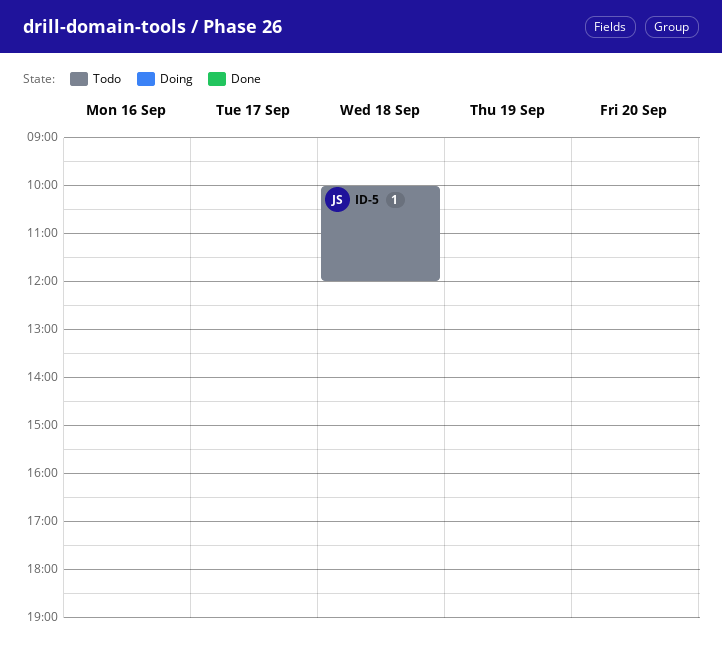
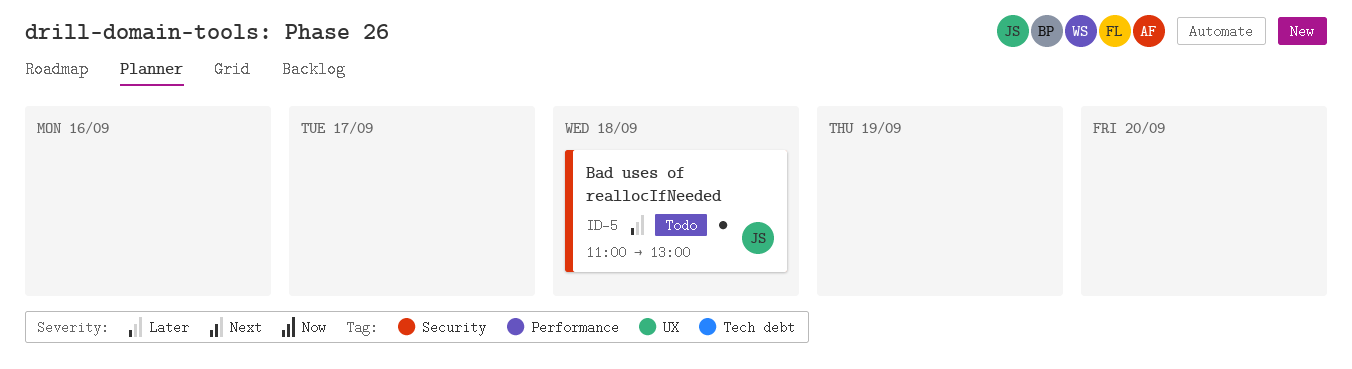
ID-5, begins: 10:00 -> 11:00
ID-5, ends: 12:00 -> 13:00

